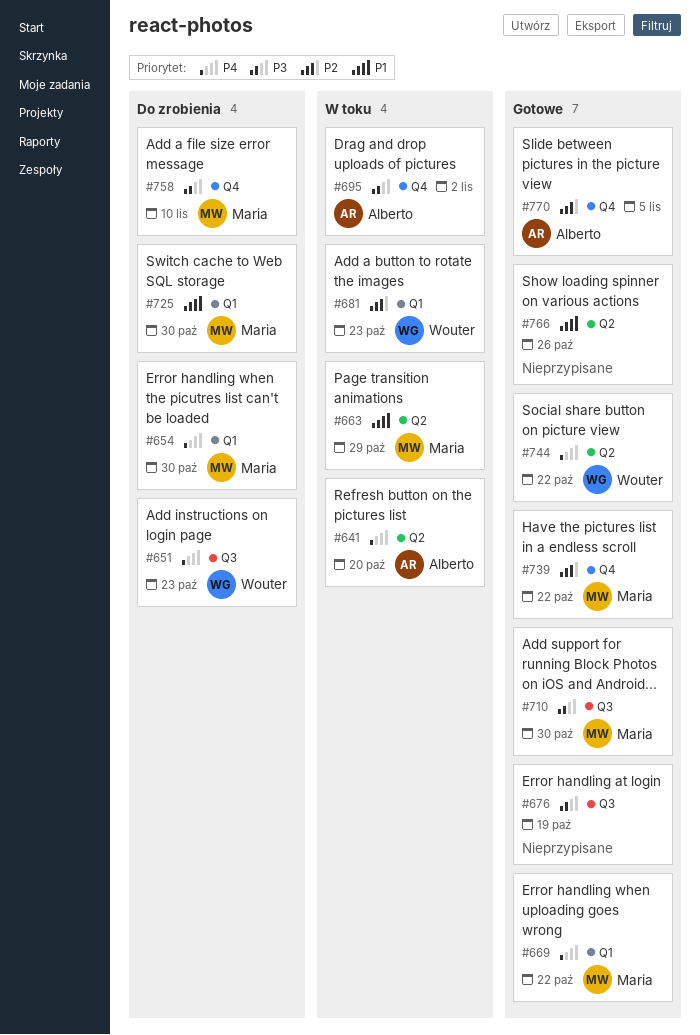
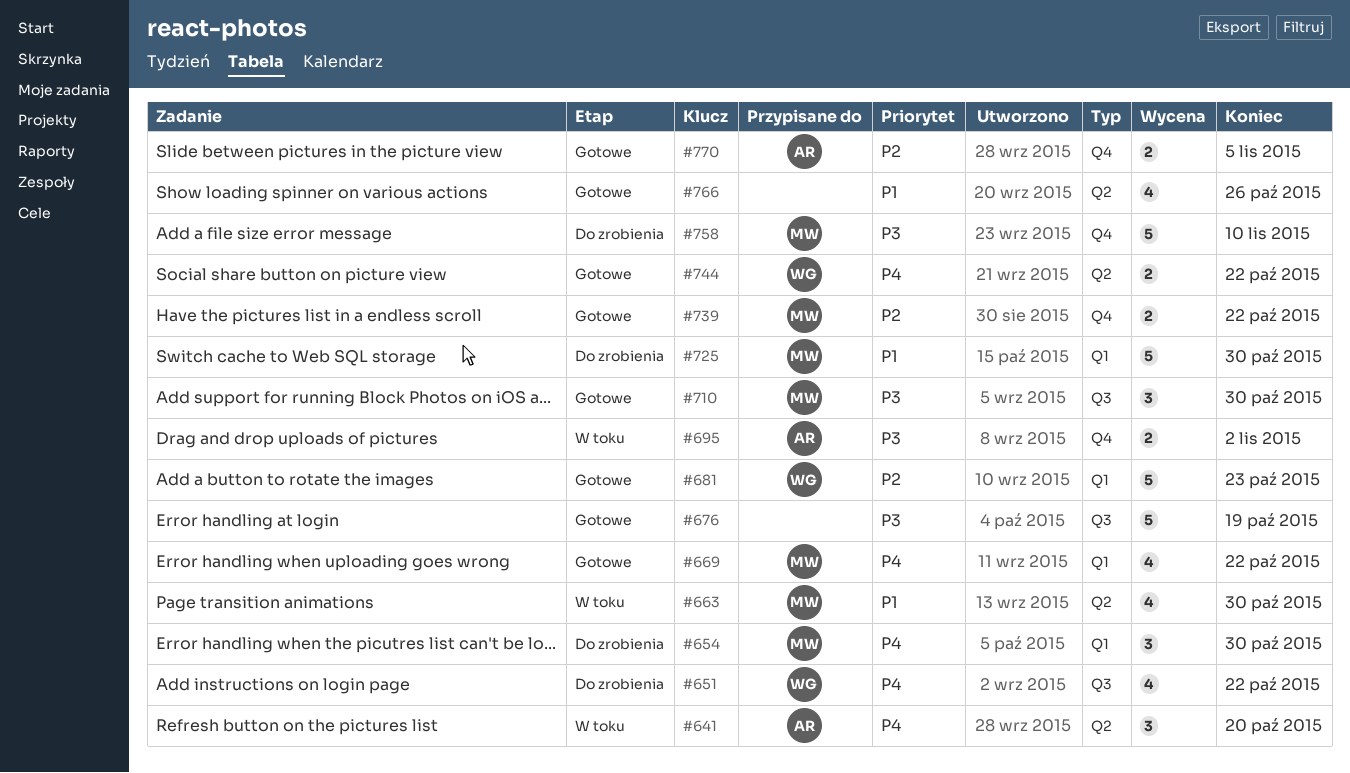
#651, due: Oct 23 -> Oct 22
#663, due: Oct 29 -> Oct 30
#681, status: W toku -> Gotowe

